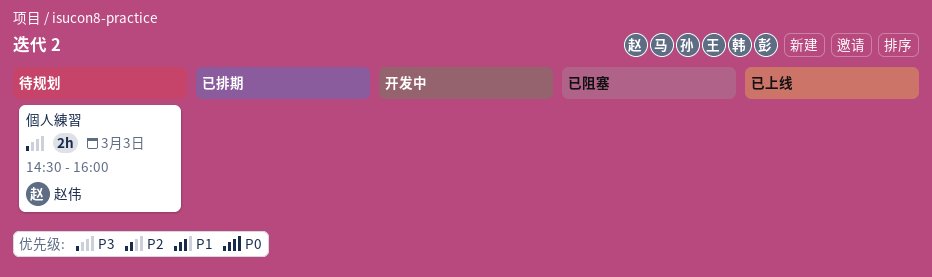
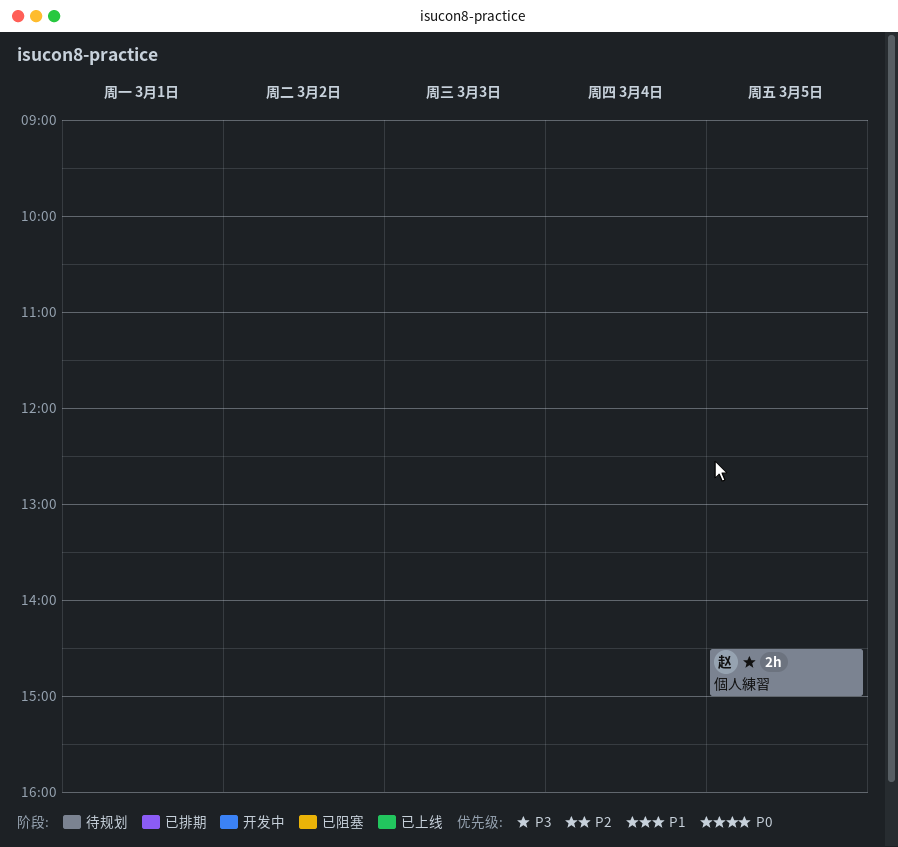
個人練習, day: Mar 3 -> Mar 5
個人練習, ends: 16:00 -> 15:00

